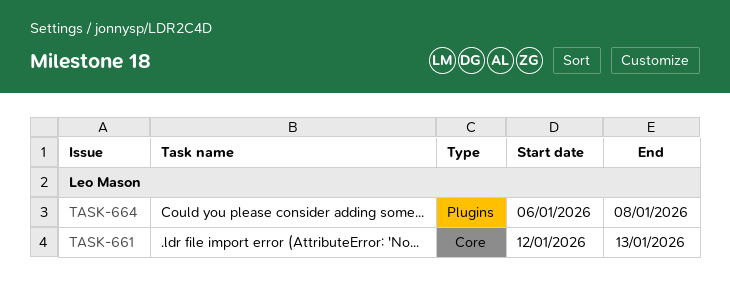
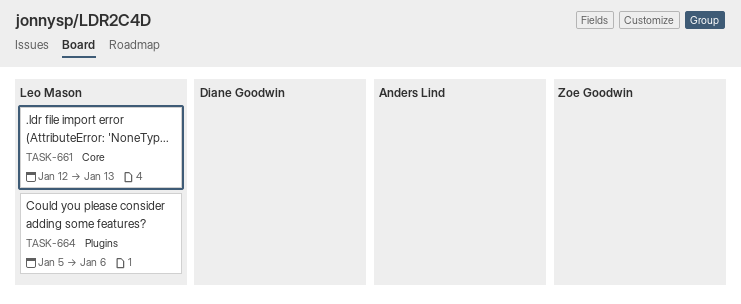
TASK-664, start: Jan 6 -> Jan 5
TASK-664, due: Jan 8 -> Jan 6

